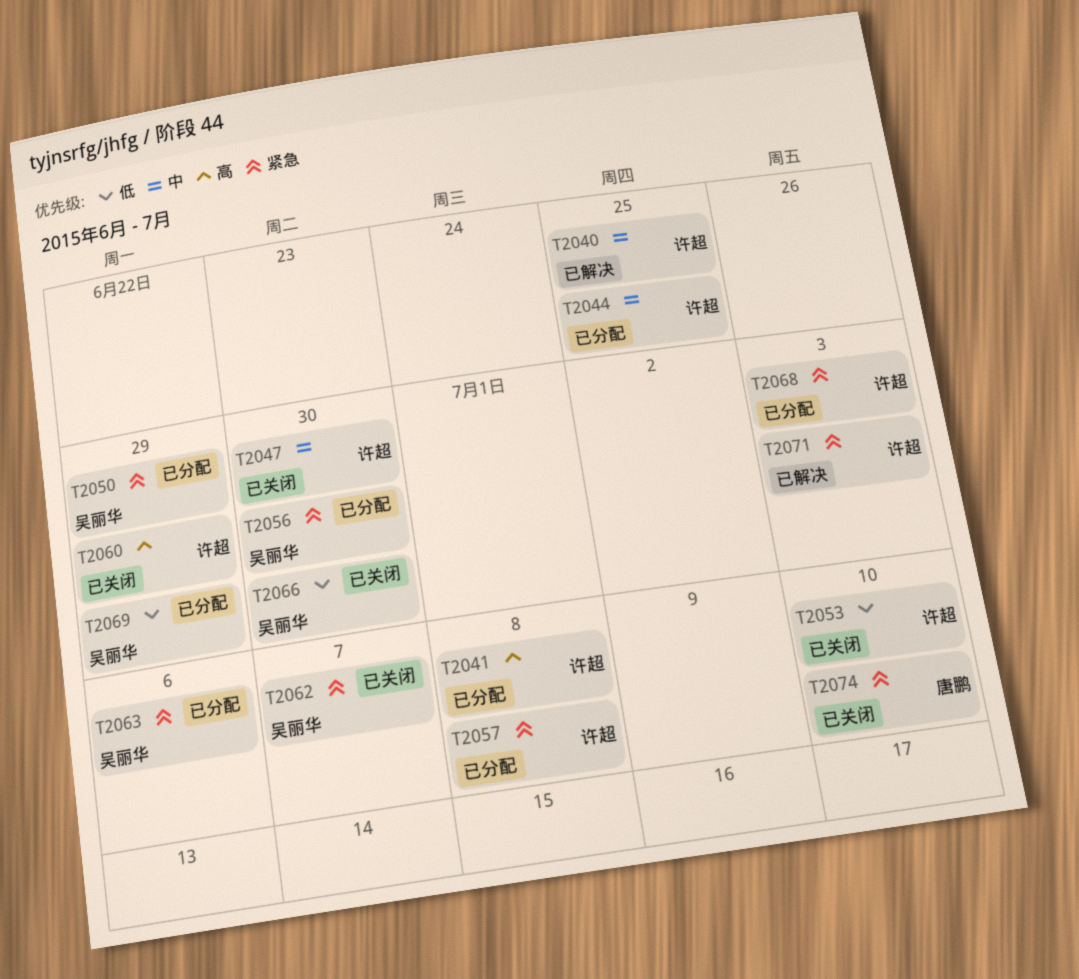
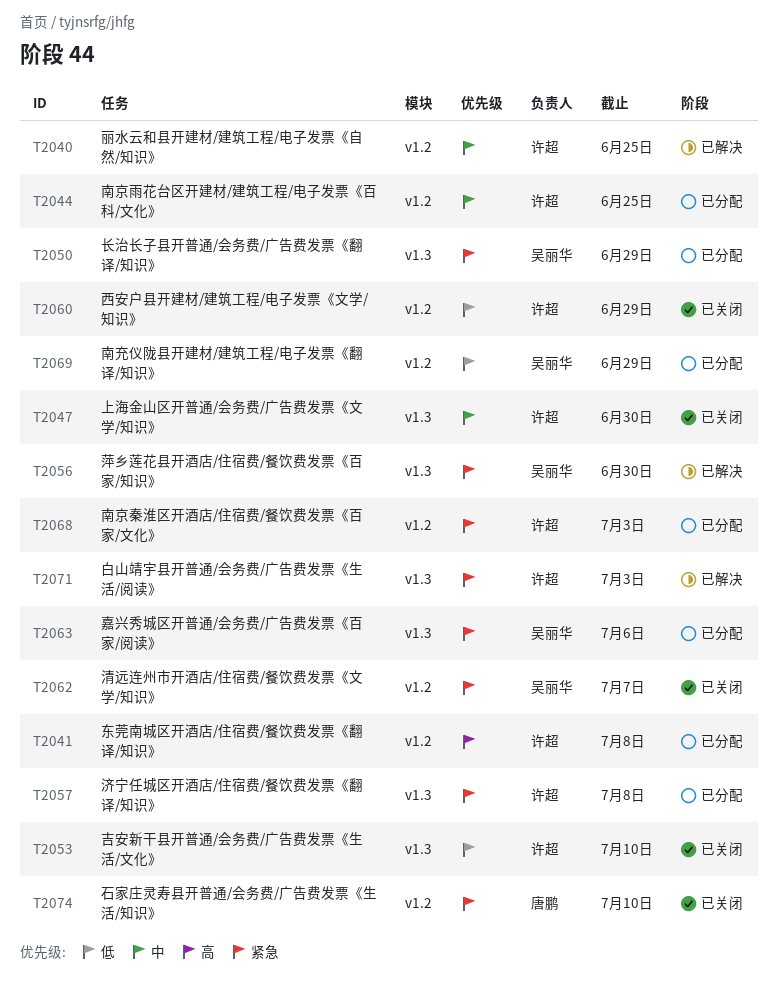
T2056, status: 已分配 -> 已解决
T2060, priority: 高 -> 低
T2066: present -> none

